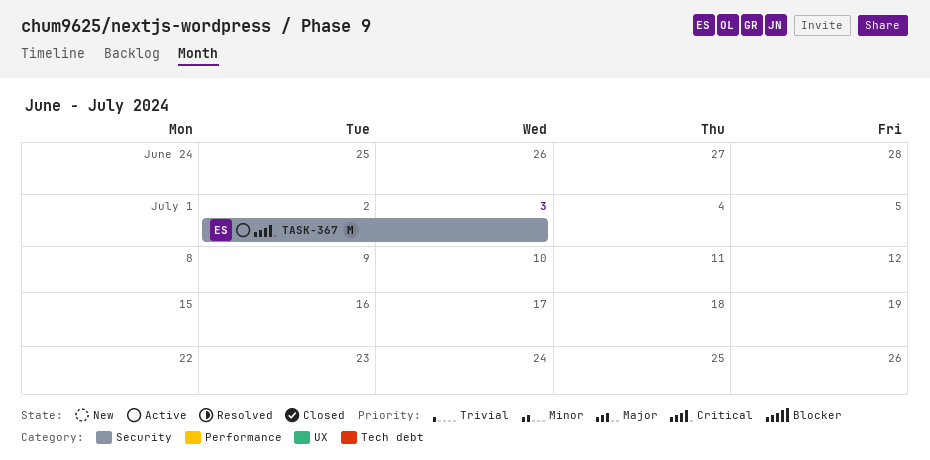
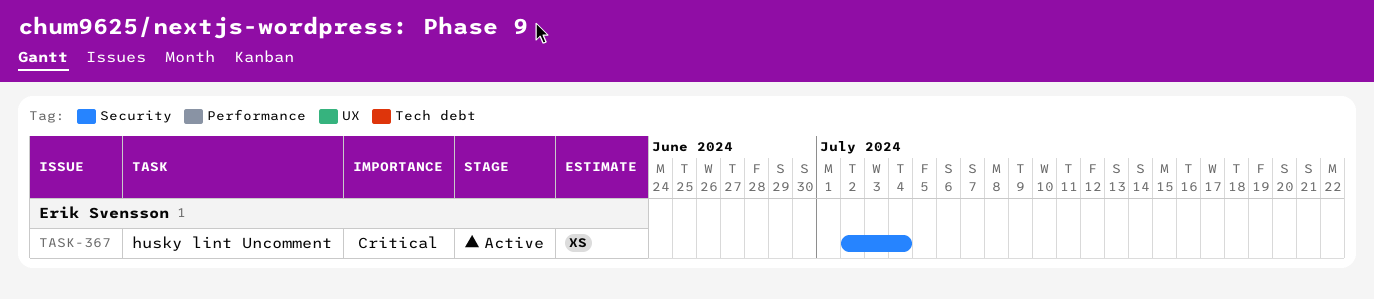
TASK-367, estimate: M -> XS
TASK-367, due: Jul 3 -> Jul 4

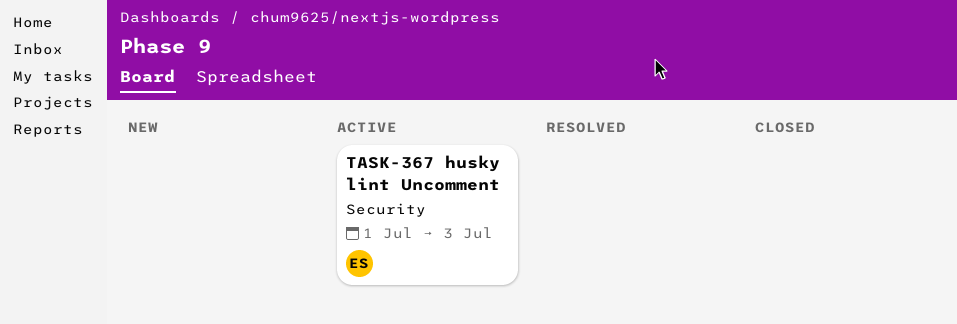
TASK-367, start: Jul 2 -> Jul 1
TASK-367, due: Jul 4 -> Jul 3

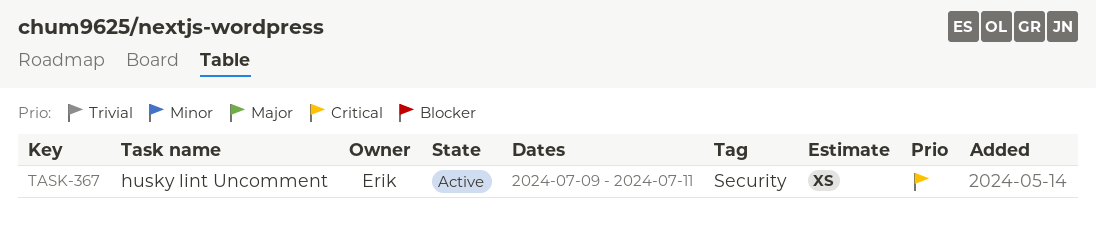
TASK-367, start: Jul 1 -> Jul 9
TASK-367, due: Jul 3 -> Jul 11

